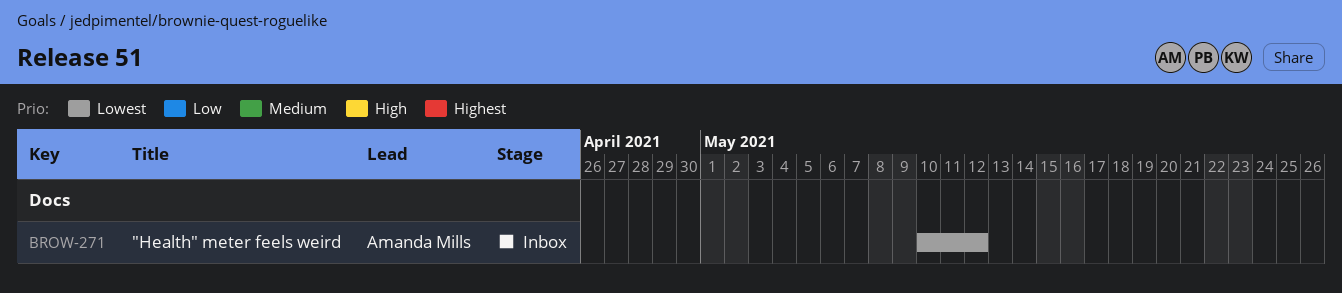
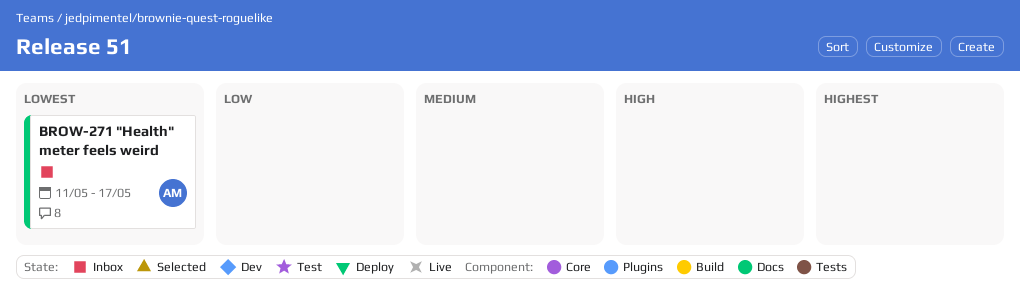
BROW-271, start: May 10 -> May 11
BROW-271, due: May 12 -> May 17

